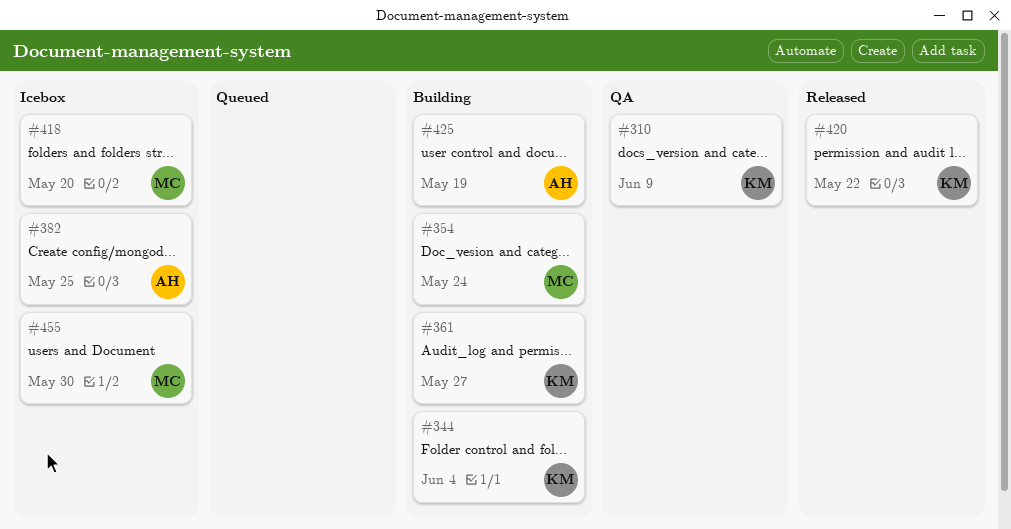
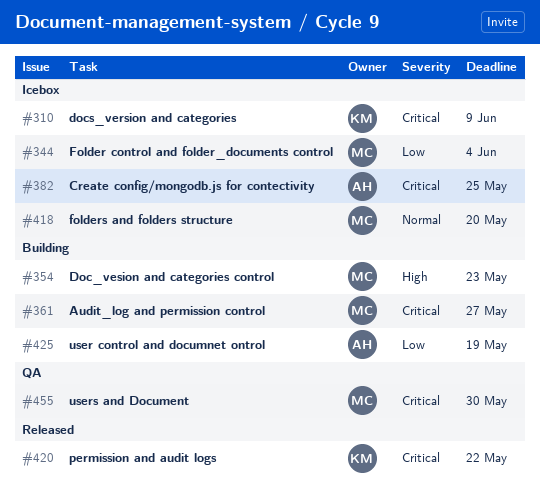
#310, status: QA -> Icebox
#344, status: Building -> Icebox
#344, owner: KM -> MC
#354, due: May 24 -> May 23
#361, owner: KM -> MC
#455, status: Icebox -> QA

